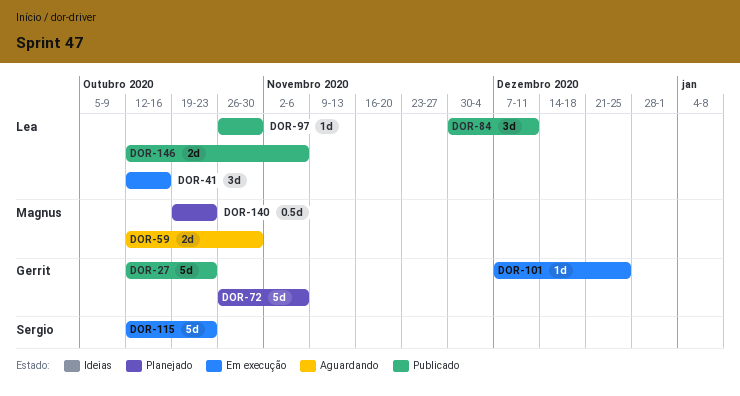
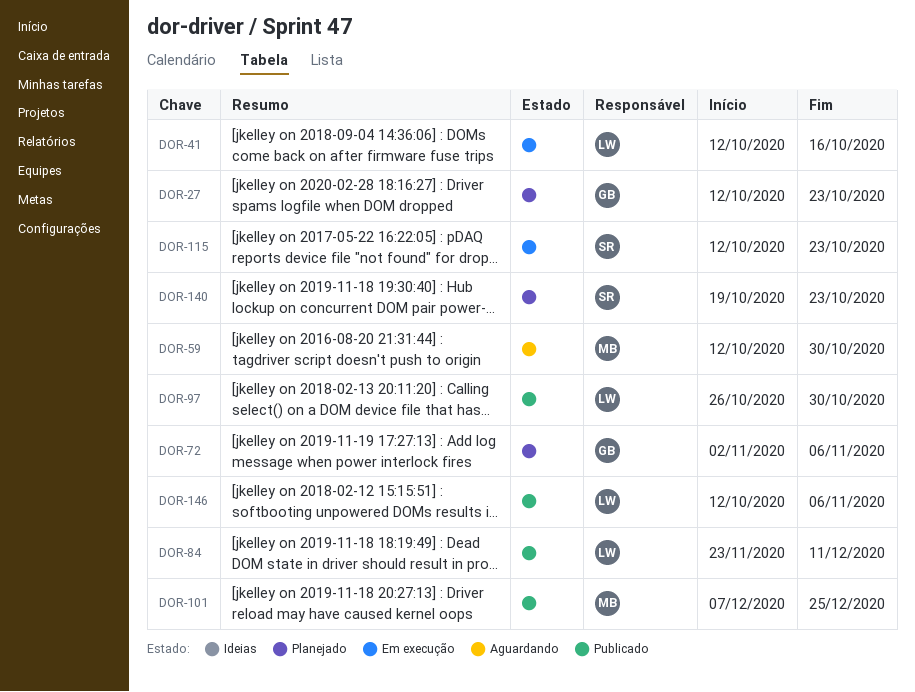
DOR-27, status: Publicado -> Planejado
DOR-72, start: Oct 26 -> Nov 2
DOR-84, start: Nov 30 -> Nov 23
DOR-101, status: Em execução -> Publicado
DOR-101, owner: Gerrit -> Magnus
DOR-140, owner: Magnus -> Sergio

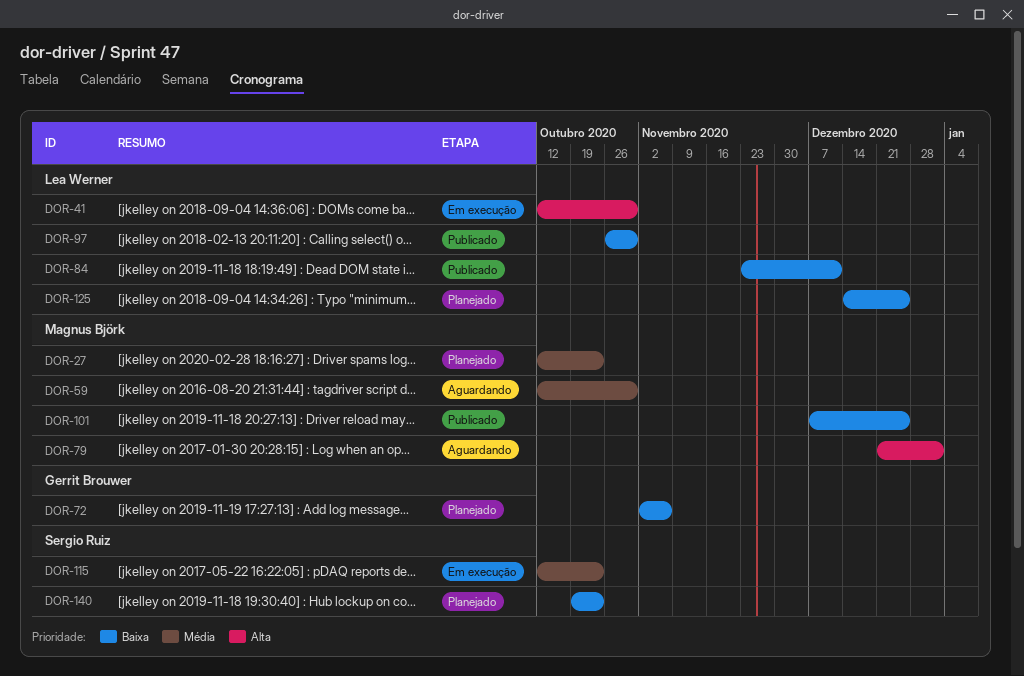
DOR-27, owner: Gerrit Brouwer -> Magnus Björk
DOR-41, due: Oct 16 -> Oct 30
DOR-79: none -> present
DOR-125: none -> present
DOR-146: present -> none

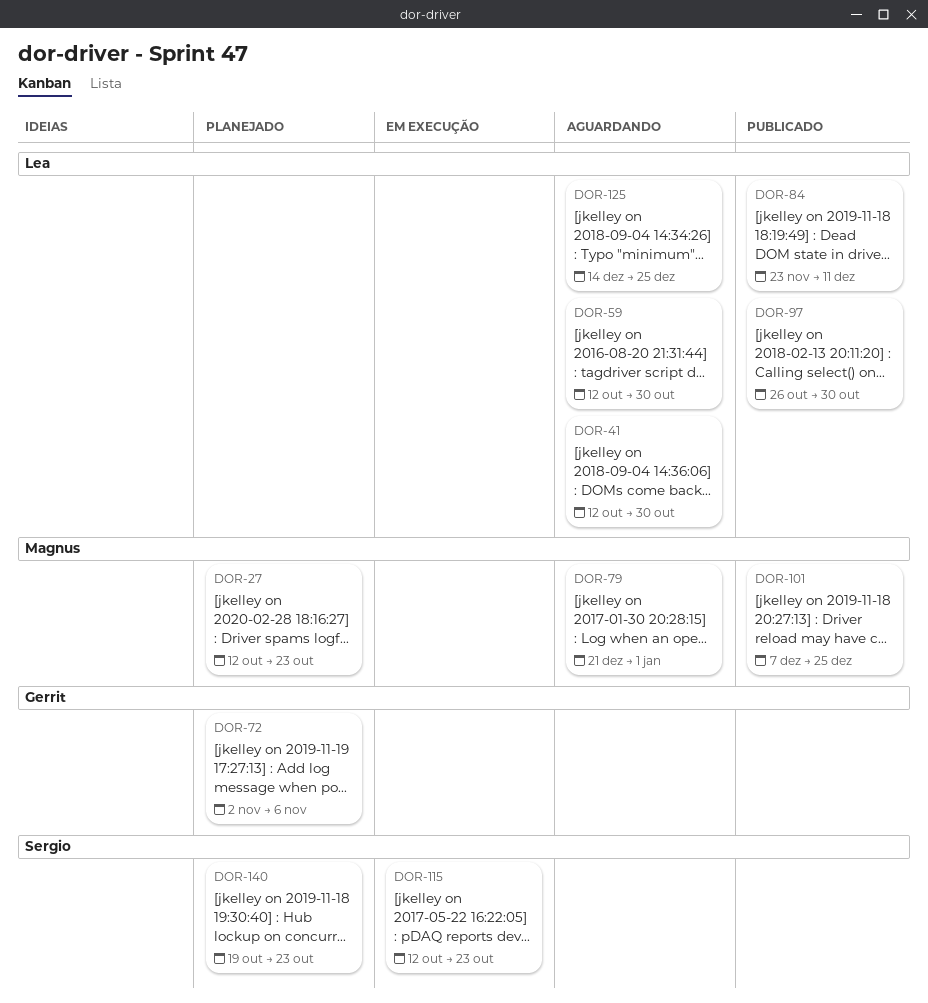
DOR-41, status: Em execução -> Aguardando
DOR-59, owner: Magnus Björk -> Lea Werner
DOR-125, status: Planejado -> Aguardando

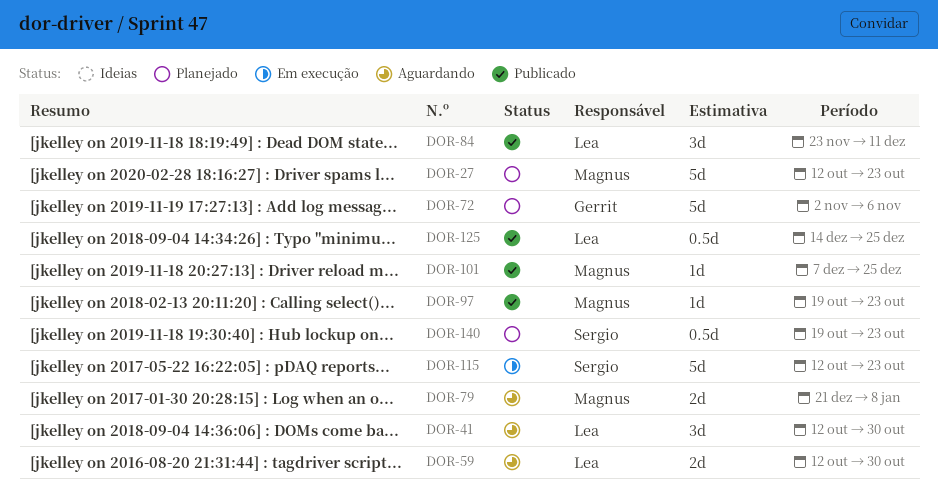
DOR-79, due: Jan 1 -> Jan 8
DOR-97, owner: Lea -> Magnus
DOR-97, start: Oct 26 -> Oct 19
DOR-97, due: Oct 30 -> Oct 23
DOR-125, status: Aguardando -> Publicado

